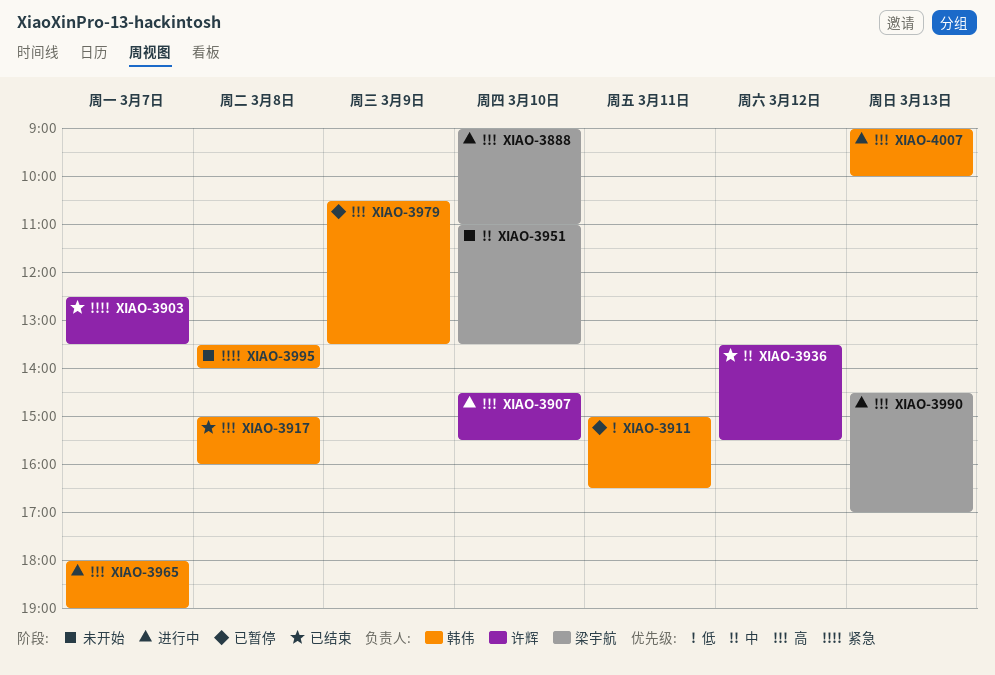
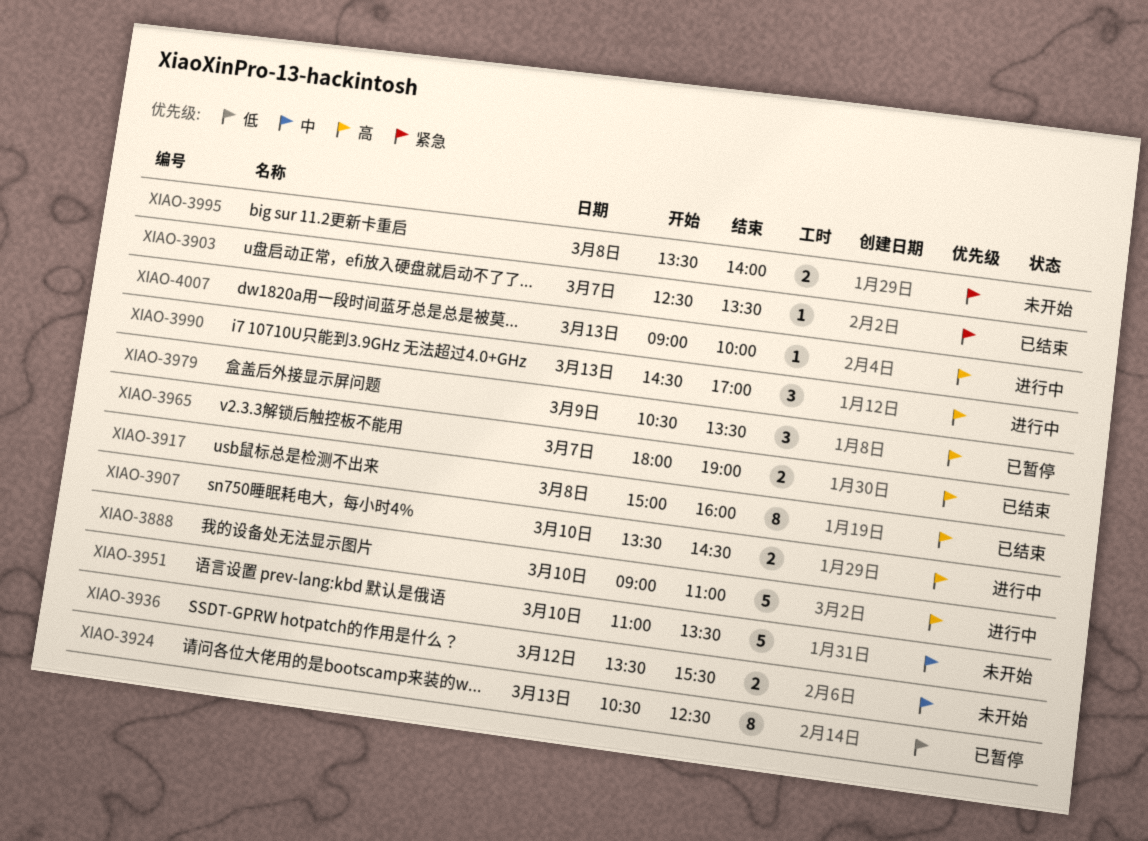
XIAO-3907, begins: 14:30 -> 13:30
XIAO-3907, ends: 15:30 -> 14:30
XIAO-3911: present -> none
XIAO-3924: none -> present
XIAO-3936, status: 已结束 -> 未开始
XIAO-3965, status: 进行中 -> 已结束

